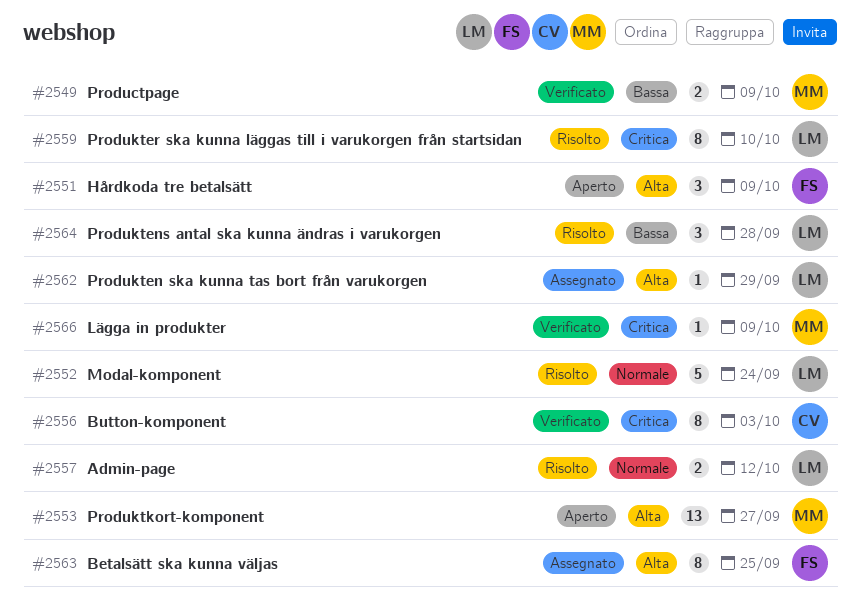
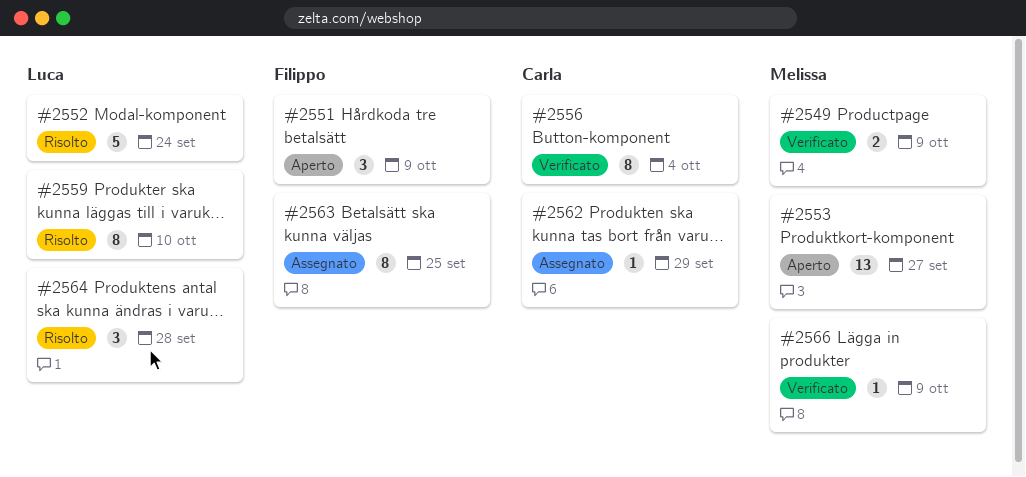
#2556, due: Oct 3 -> Oct 4
#2557: present -> none
#2562, owner: Luca -> Carla

